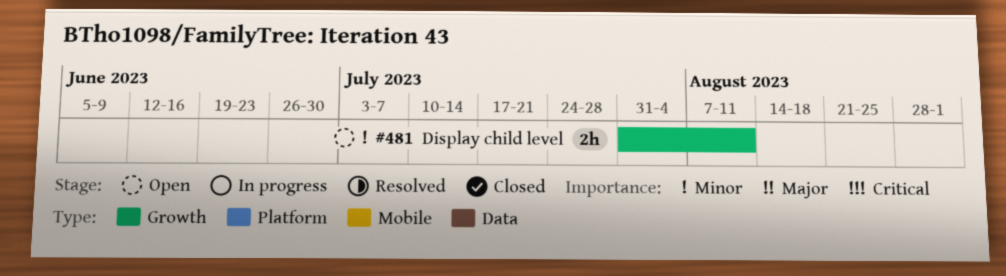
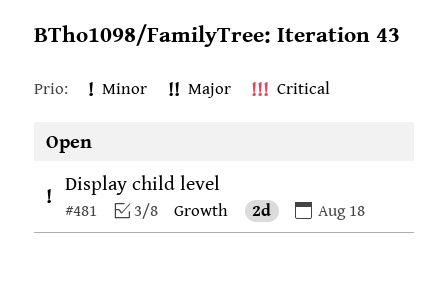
#481, estimate: 2h -> 2d
#481, due: Aug 11 -> Aug 18

